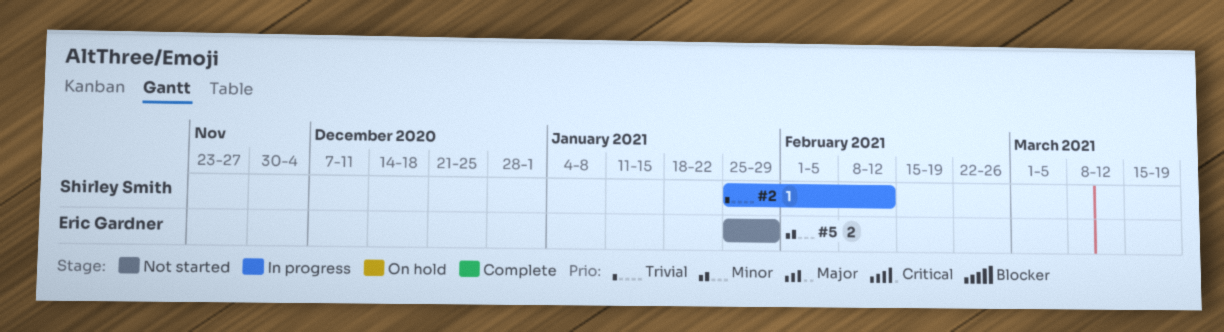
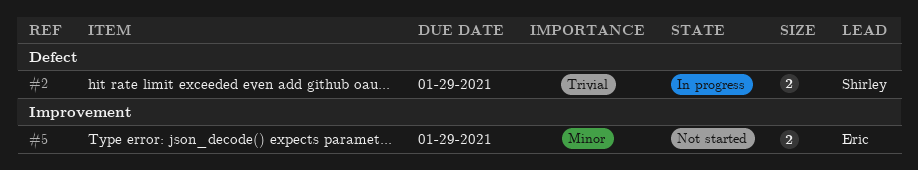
#2, estimate: 1 -> 2
#2, due: Feb 12 -> Jan 29

